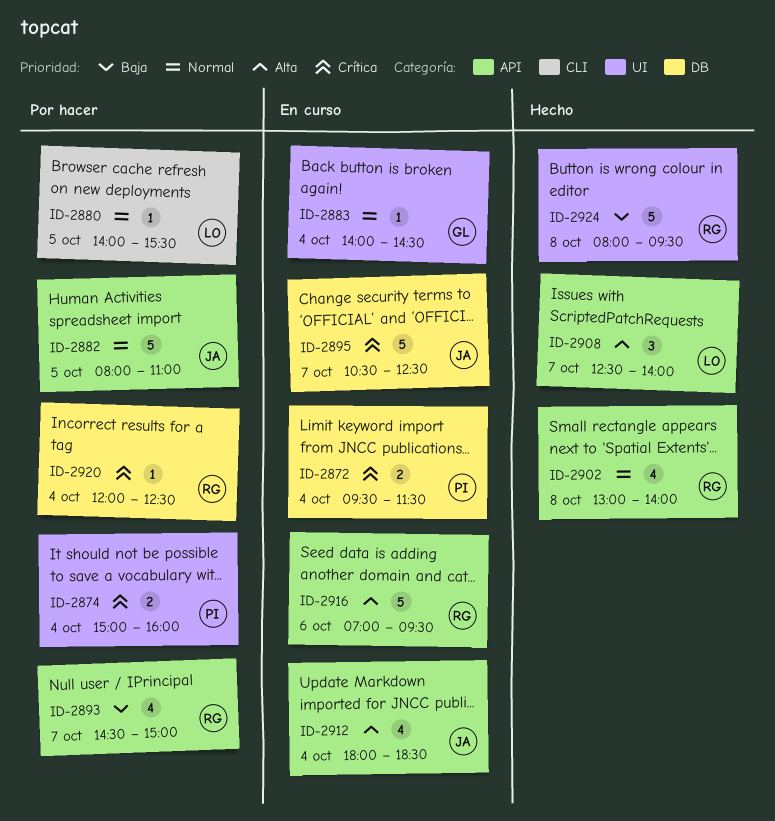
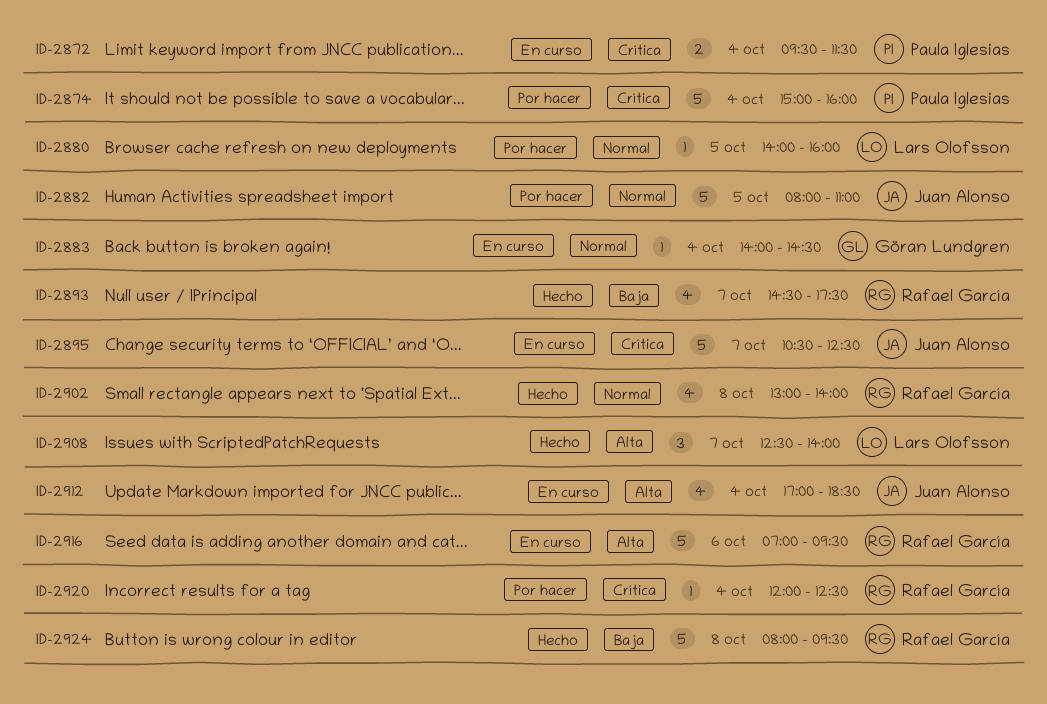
ID-2874, estimate: 2 -> 5
ID-2880, ends: 15:30 -> 16:00
ID-2893, status: Por hacer -> Hecho
ID-2893, ends: 15:00 -> 17:30
ID-2912, begins: 18:00 -> 17:00

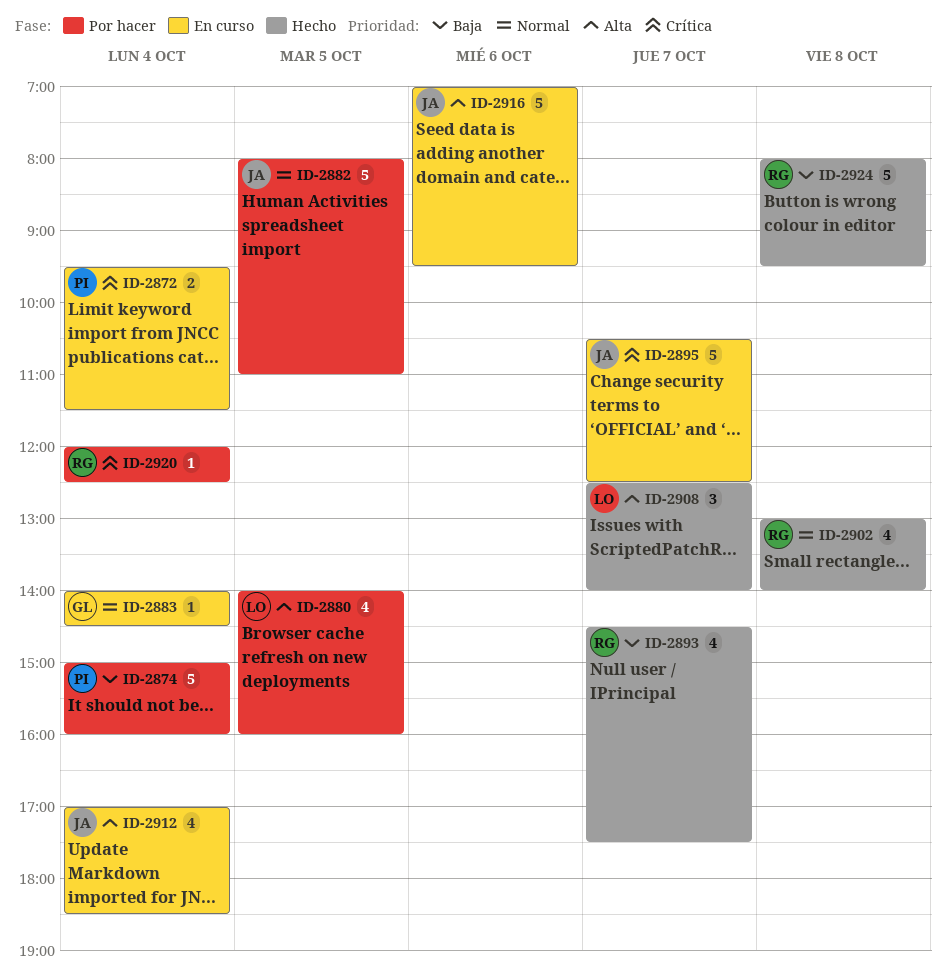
ID-2874, priority: Crítica -> Baja
ID-2880, priority: Normal -> Alta
ID-2880, estimate: 1 -> 4
ID-2916, owner: Rafael García -> Juan Alonso

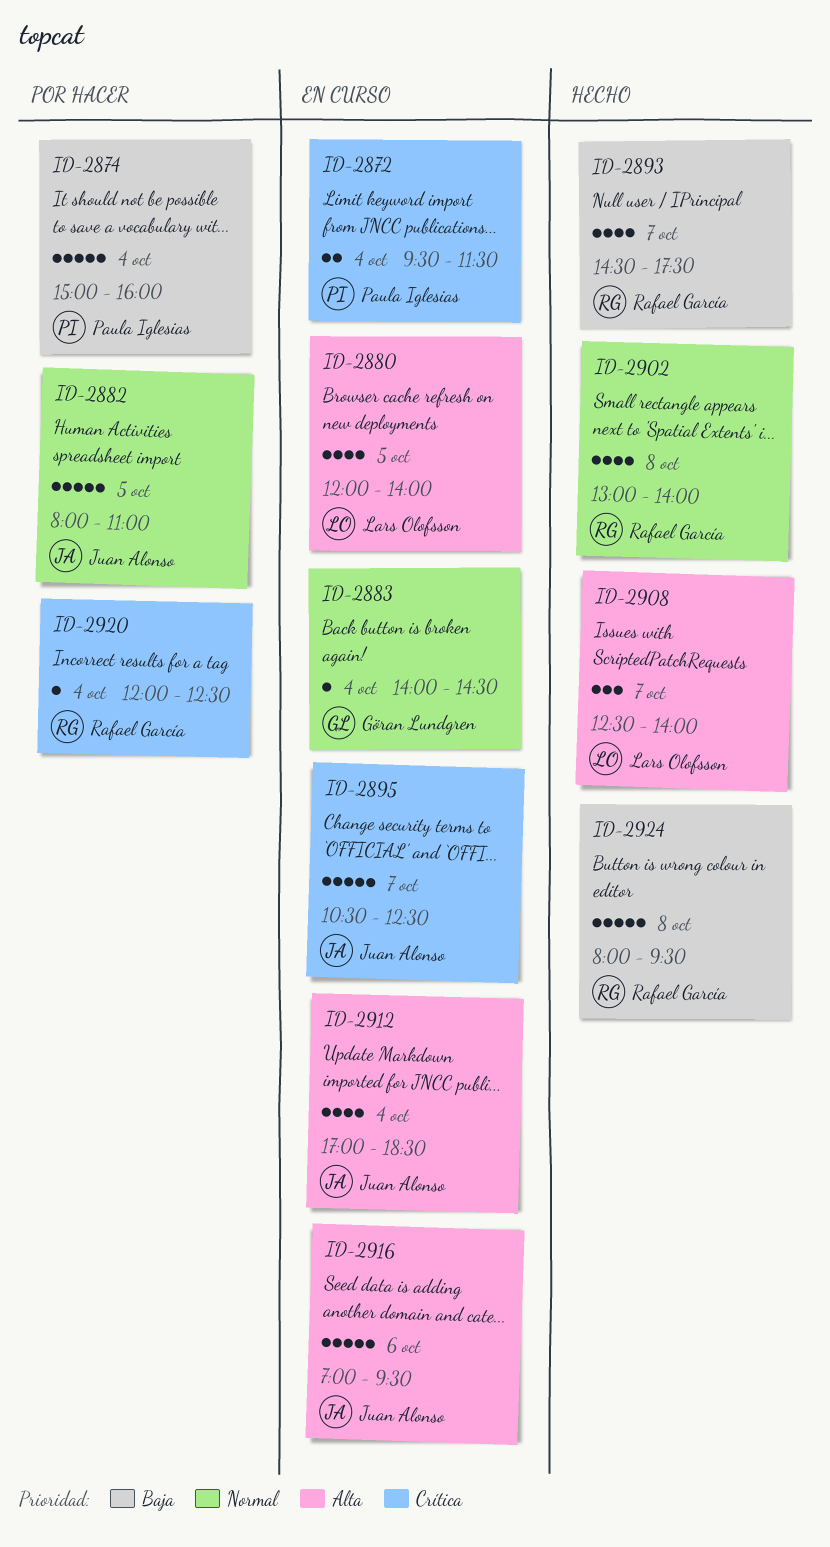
ID-2880, status: Por hacer -> En curso
ID-2880, begins: 14:00 -> 12:00
ID-2880, ends: 16:00 -> 14:00

